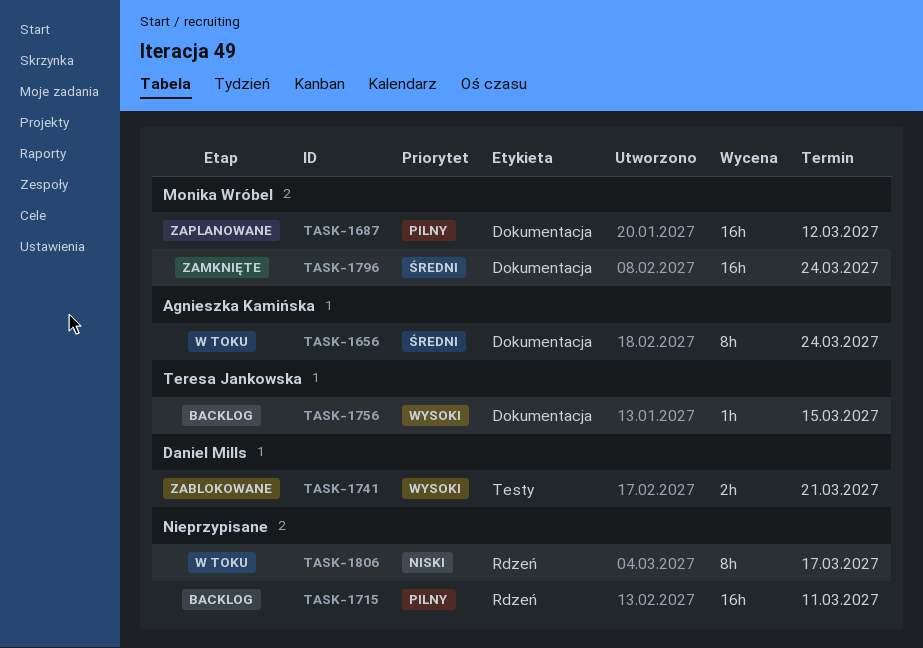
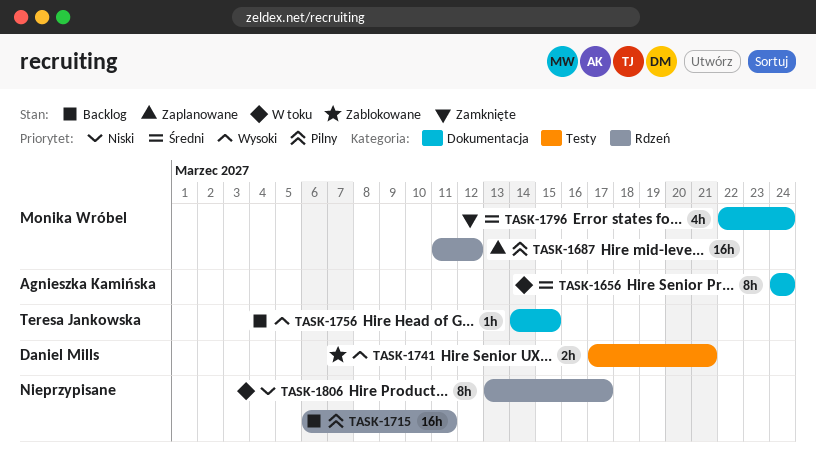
TASK-1687, label: Dokumentacja -> Rdzeń
TASK-1796, estimate: 16h -> 4h

